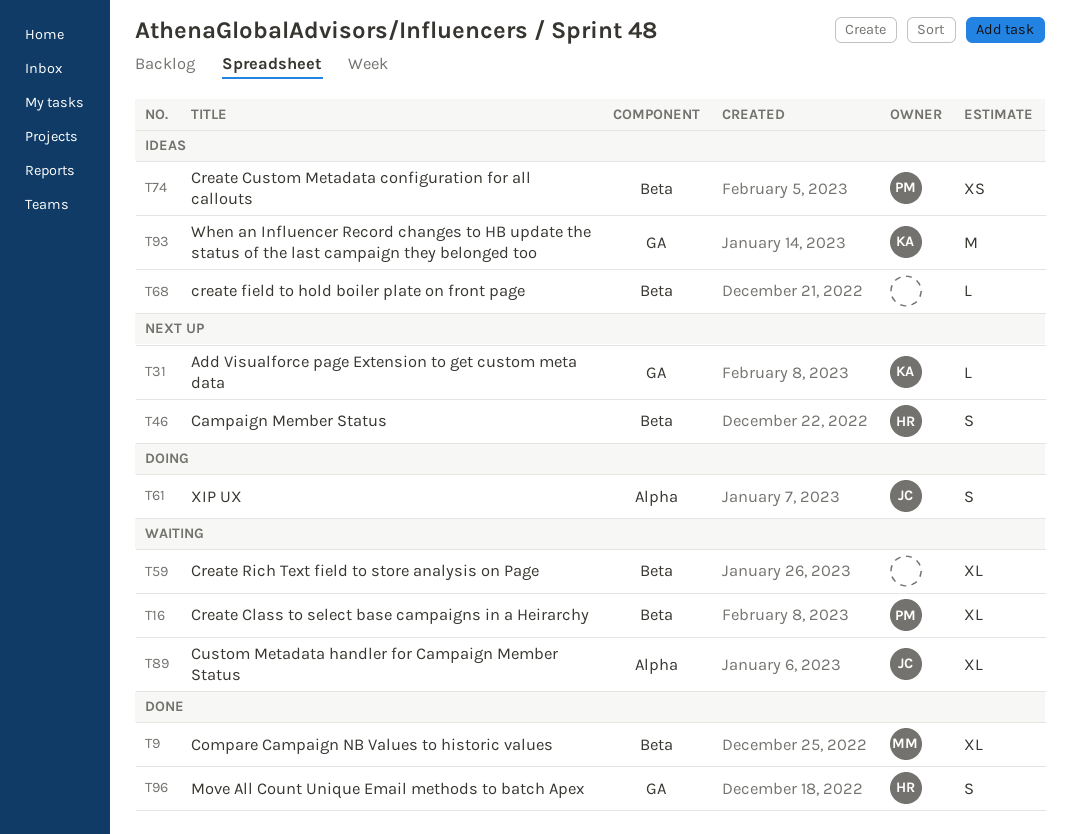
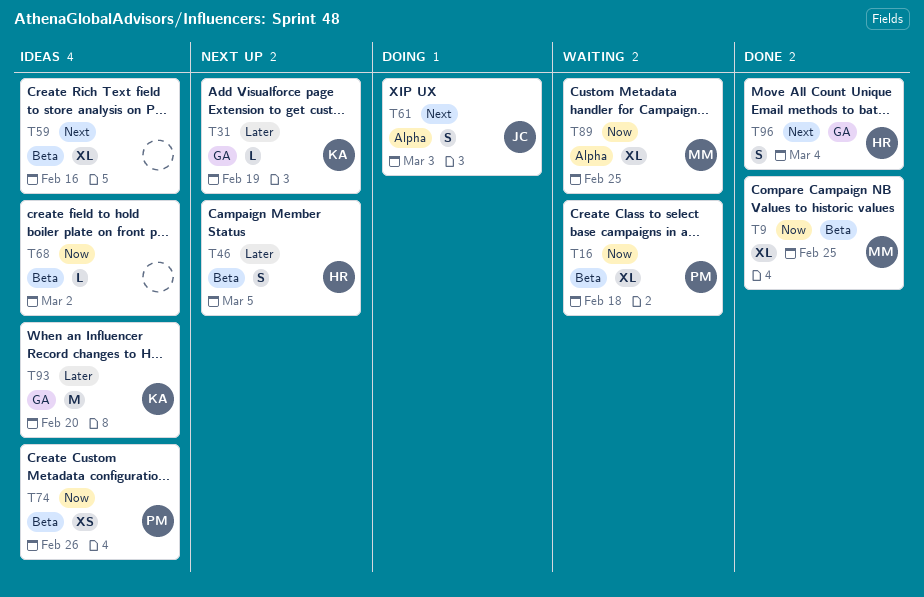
T59, status: Waiting -> Ideas
T89, owner: JC -> MM

